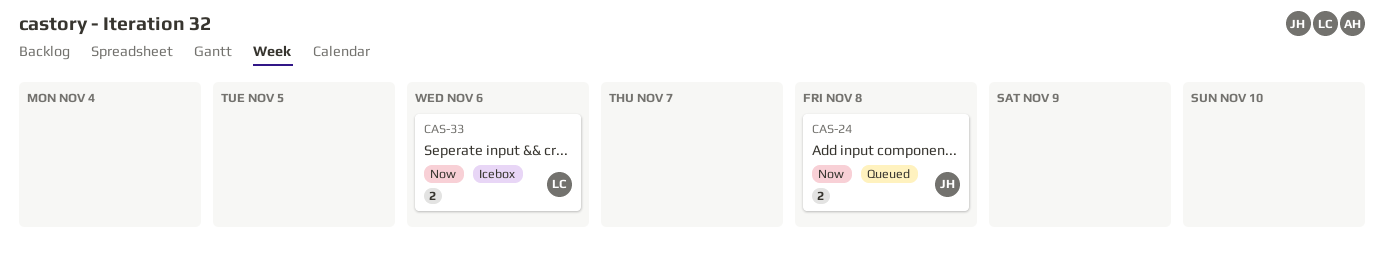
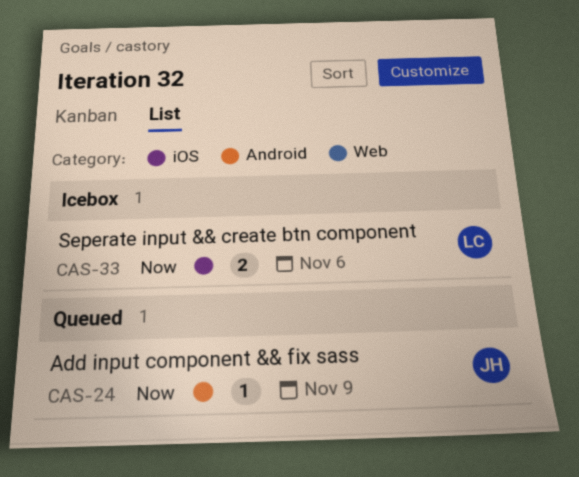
CAS-24, estimate: 2 -> 1
CAS-24, due: Nov 8 -> Nov 9

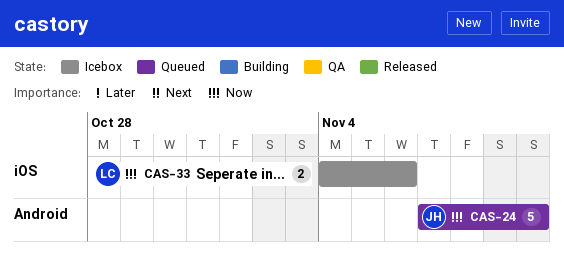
CAS-24, estimate: 1 -> 5
CAS-24, due: Nov 9 -> Nov 10

